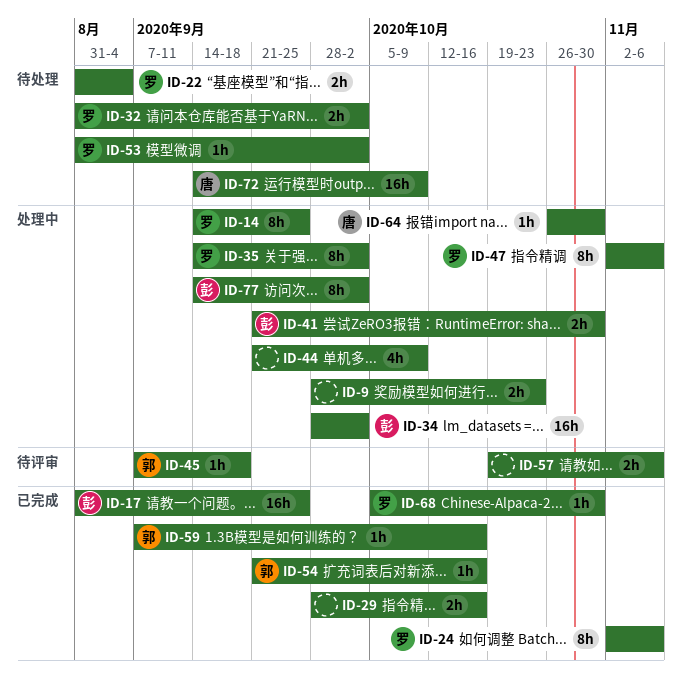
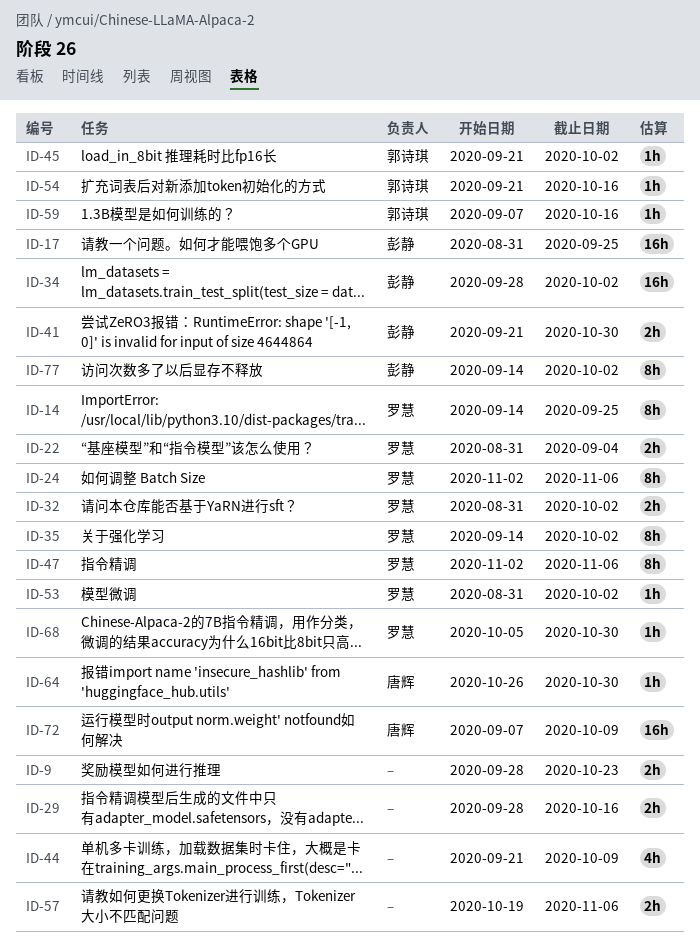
ID-45, start: Sep 7 -> Sep 21
ID-45, due: Sep 18 -> Oct 2
ID-72, start: Sep 14 -> Sep 7

